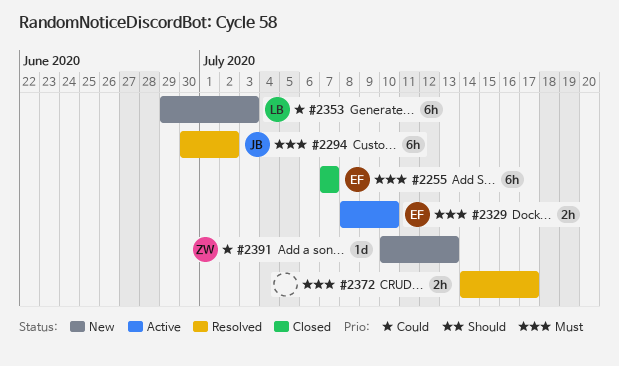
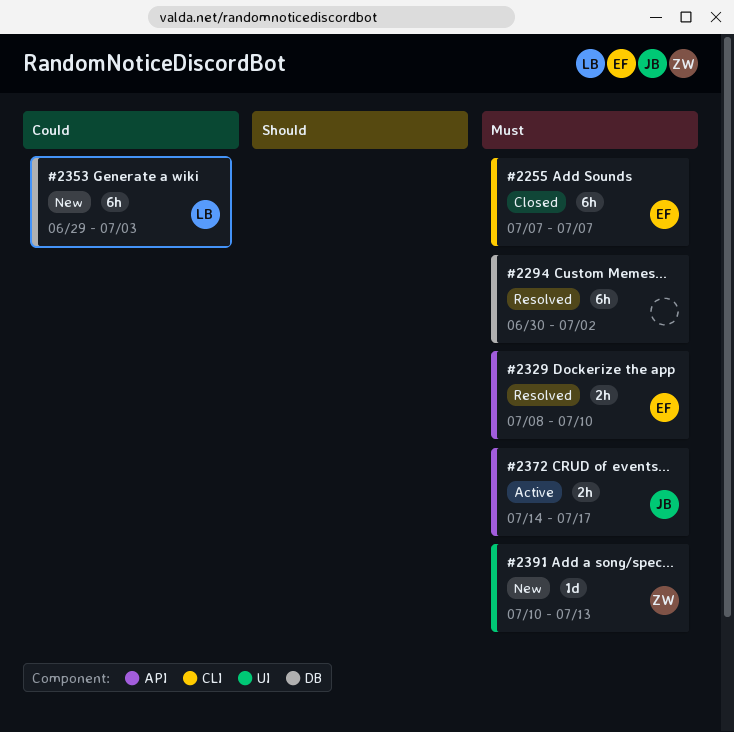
#2294, owner: JB -> none
#2329, status: Active -> Resolved
#2372, status: Resolved -> Active
#2372, owner: none -> JB
#2391, priority: Could -> Must

